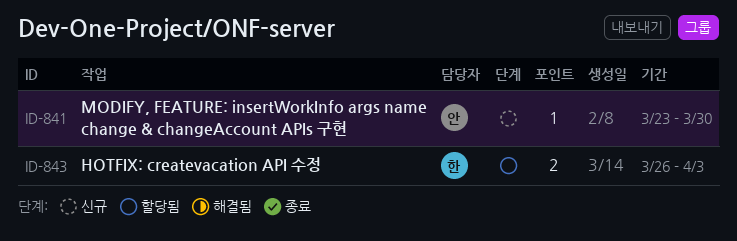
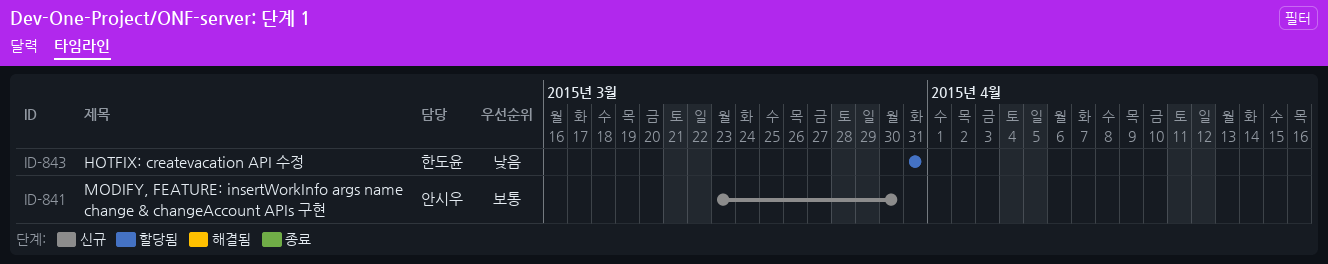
ID-843, start: Mar 26 -> Mar 31
ID-843, due: Apr 3 -> Mar 31

